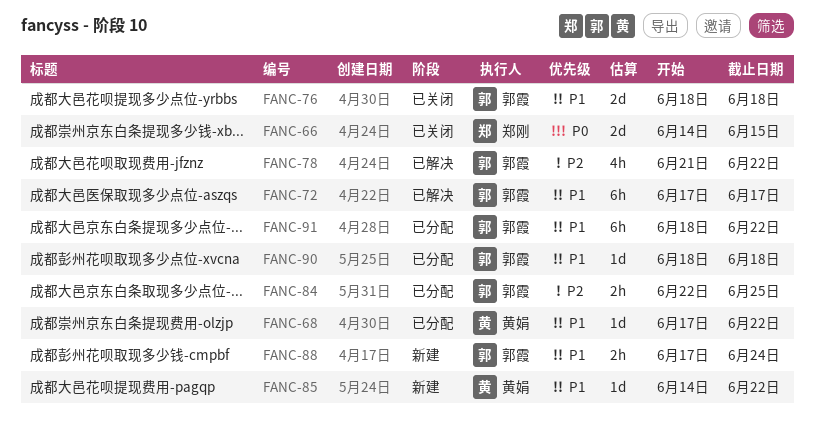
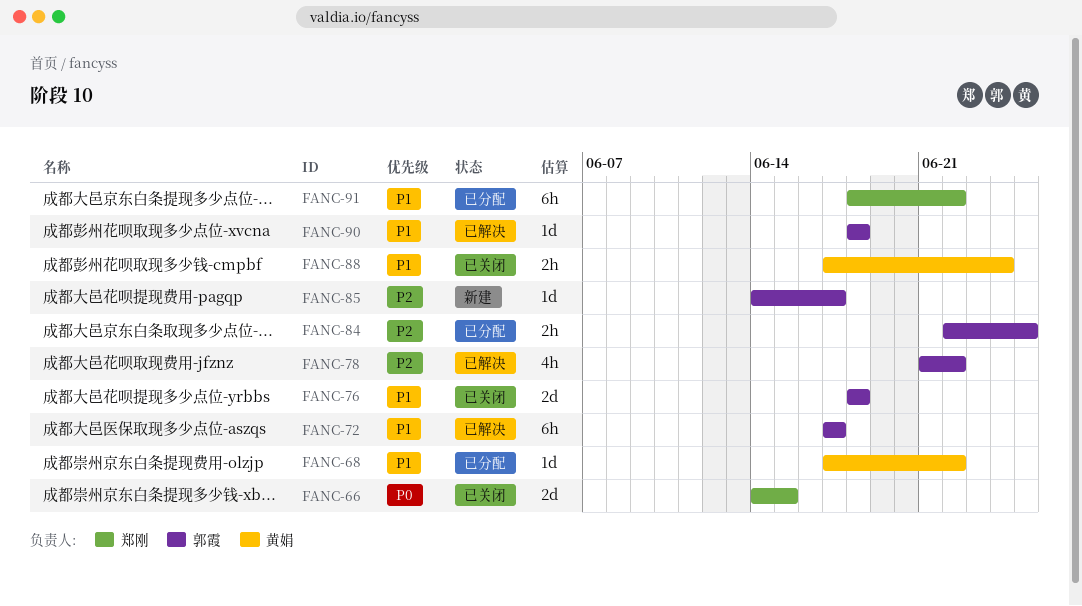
FANC-85, owner: 黄娟 -> 郭霞
FANC-85, priority: P1 -> P2
FANC-85, due: Jun 22 -> Jun 17
FANC-88, status: 新建 -> 已关闭
FANC-88, owner: 郭霞 -> 黄娟
FANC-90, status: 已分配 -> 已解决
FANC-91, owner: 郭霞 -> 郑刚

